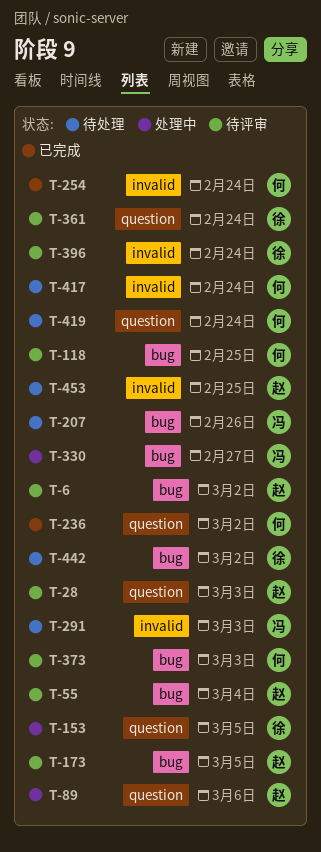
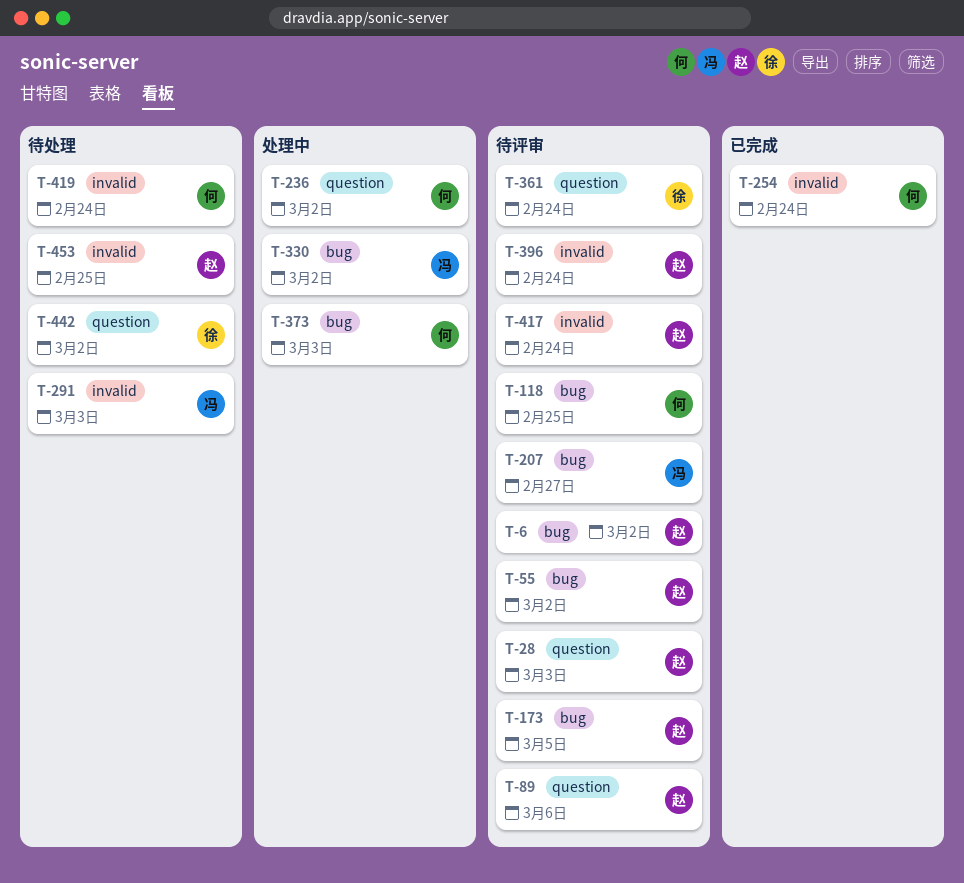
T-55, due: Mar 4 -> Mar 2
T-89, status: 处理中 -> 待评审
T-153: present -> none
T-207, status: 待处理 -> 待评审
T-207, due: Feb 26 -> Feb 27
T-236, status: 已完成 -> 处理中
T-330, due: Feb 27 -> Mar 2
T-373, status: 待评审 -> 处理中
T-396, owner: 徐 -> 赵
T-417, status: 待处理 -> 待评审
T-417, owner: 何 -> 赵
T-419, label: question -> invalid
T-442, label: bug -> question

